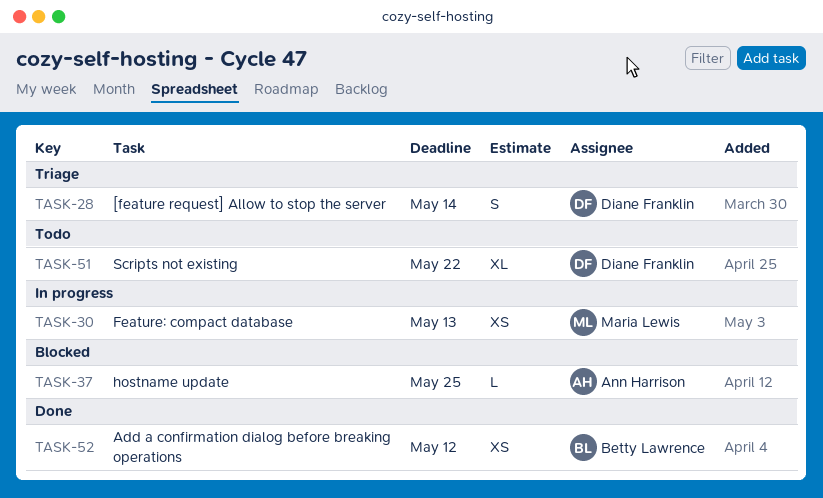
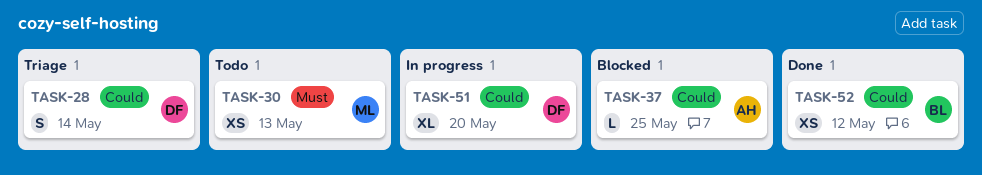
TASK-30, status: In progress -> Todo
TASK-51, status: Todo -> In progress
TASK-51, due: May 22 -> May 20

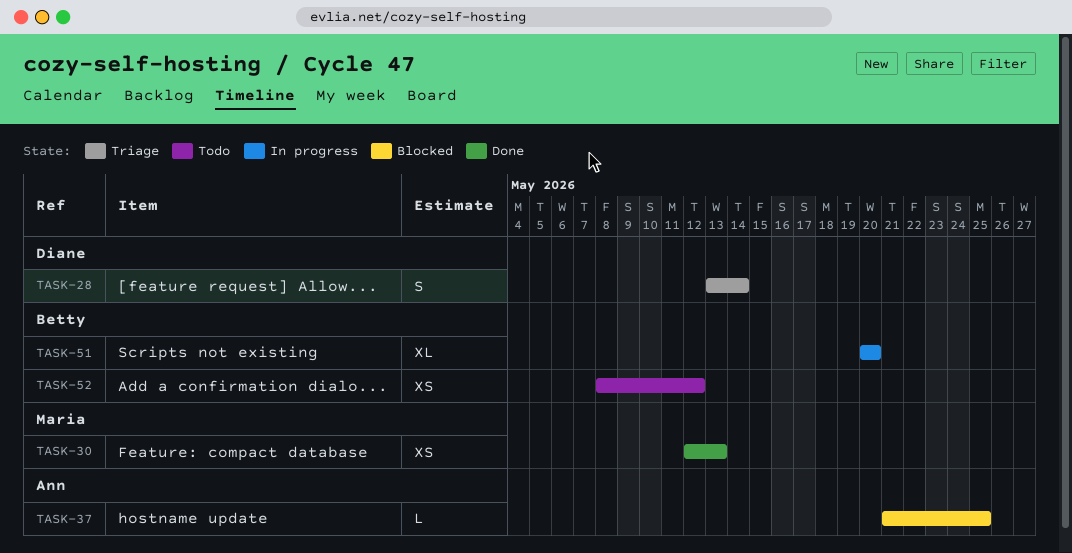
TASK-30, status: Todo -> Done
TASK-51, owner: Diane -> Betty
TASK-52, status: Done -> Todo

